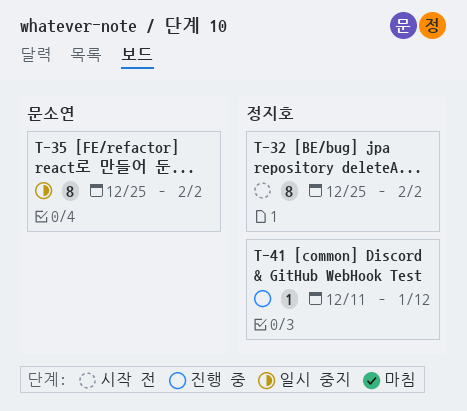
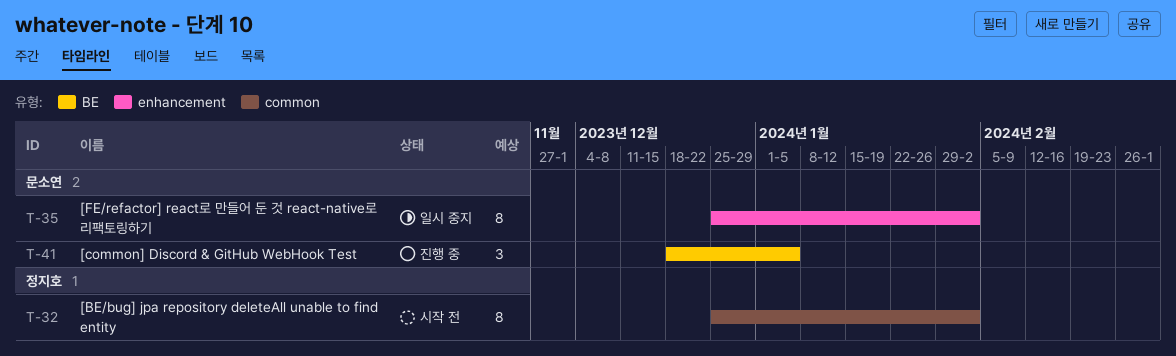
T-41, owner: 정지호 -> 문소연
T-41, estimate: 1 -> 3
T-41, start: Dec 11 -> Dec 18
T-41, due: Jan 12 -> Jan 5

